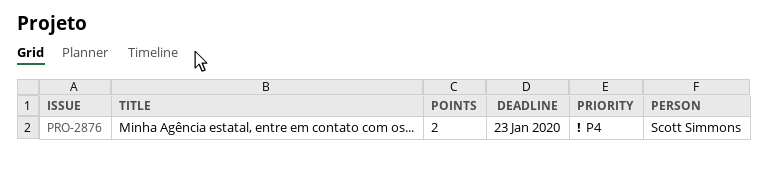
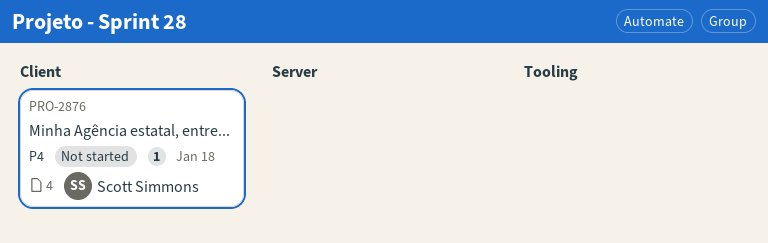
PRO-2876, estimate: 2 -> 1
PRO-2876, due: Jan 23 -> Jan 18

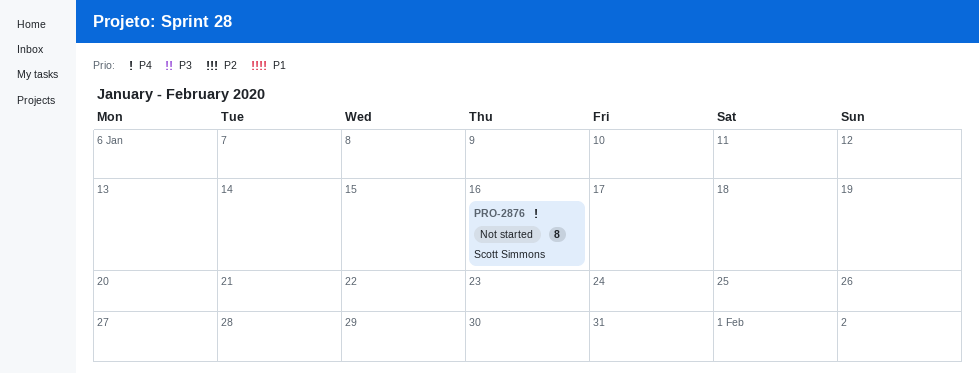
PRO-2876, estimate: 1 -> 8
PRO-2876, due: Jan 18 -> Jan 16

